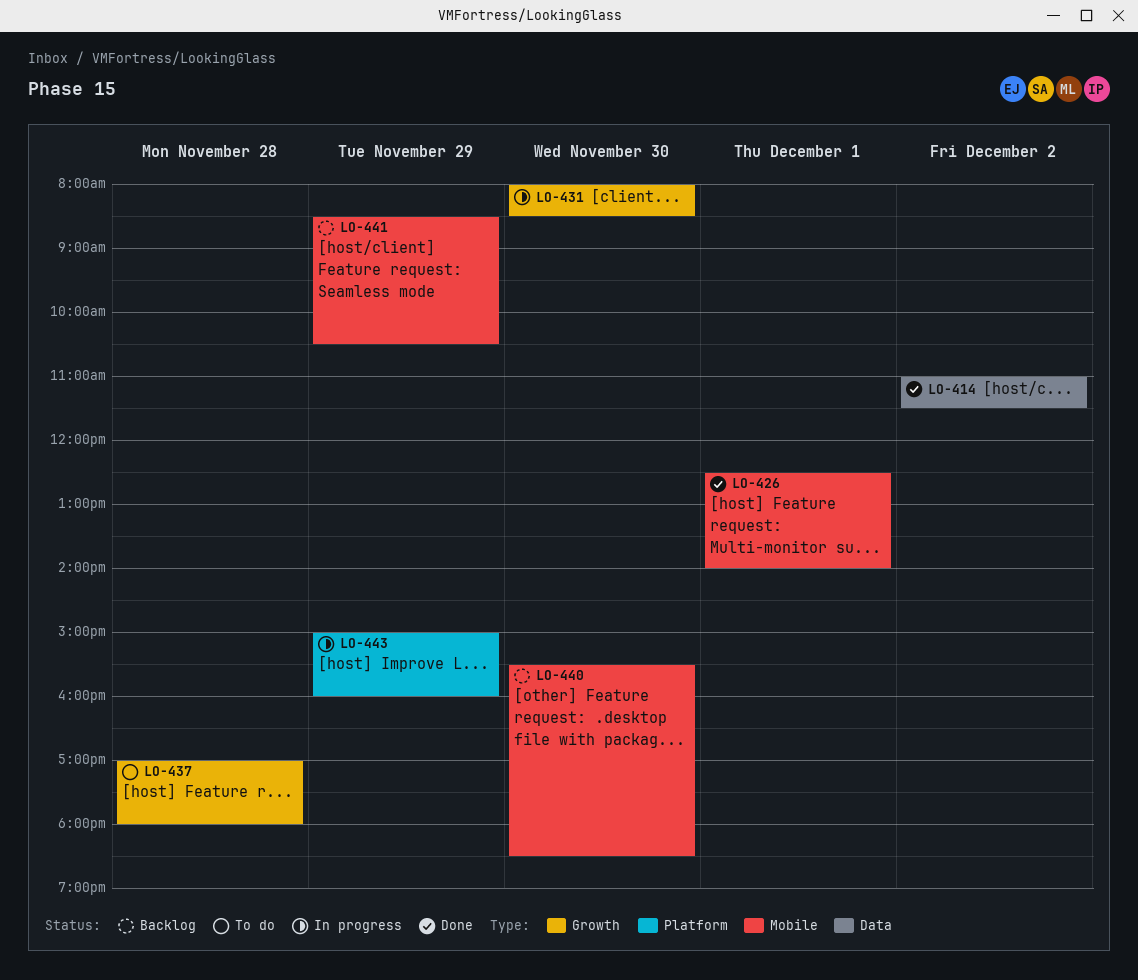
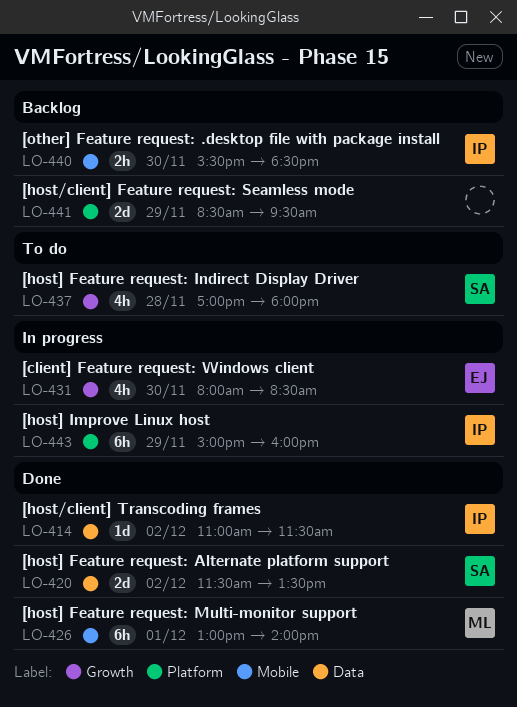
LO-420: none -> present
LO-426, begins: 12:30 -> 13:00
LO-441, label: Mobile -> Platform
LO-441, ends: 10:30 -> 09:30

